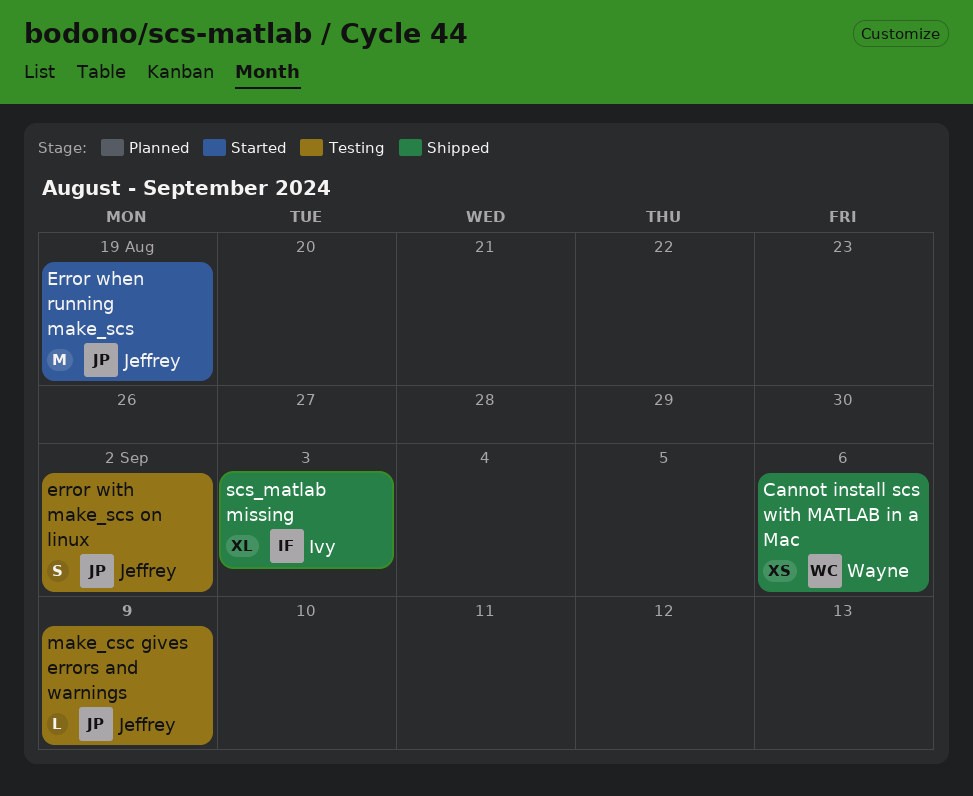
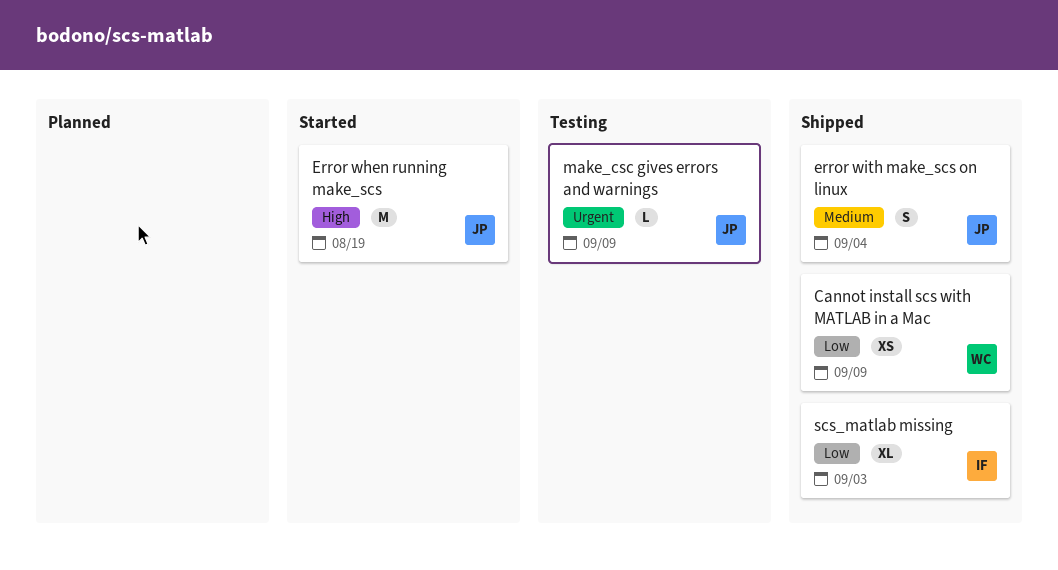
Cannot install scs with MATLAB in a Mac, due: Sep 6 -> Sep 9
error with make_scs on linux, status: Testing -> Shipped
error with make_scs on linux, due: Sep 2 -> Sep 4

